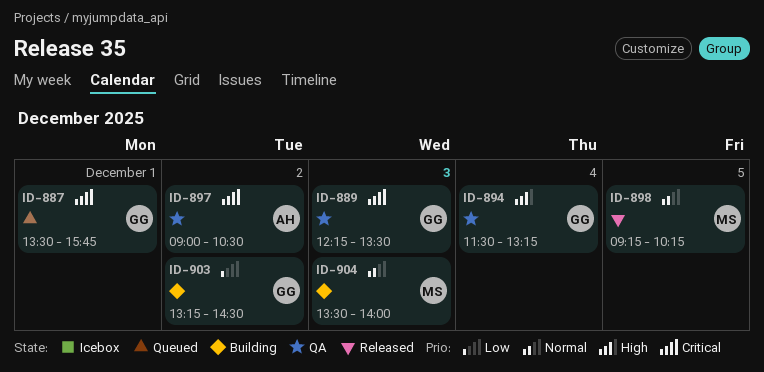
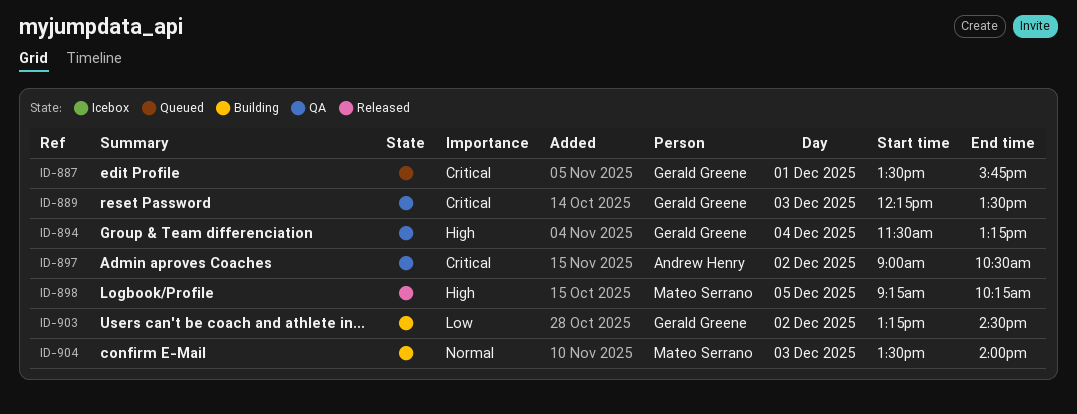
ID-898, priority: Normal -> High

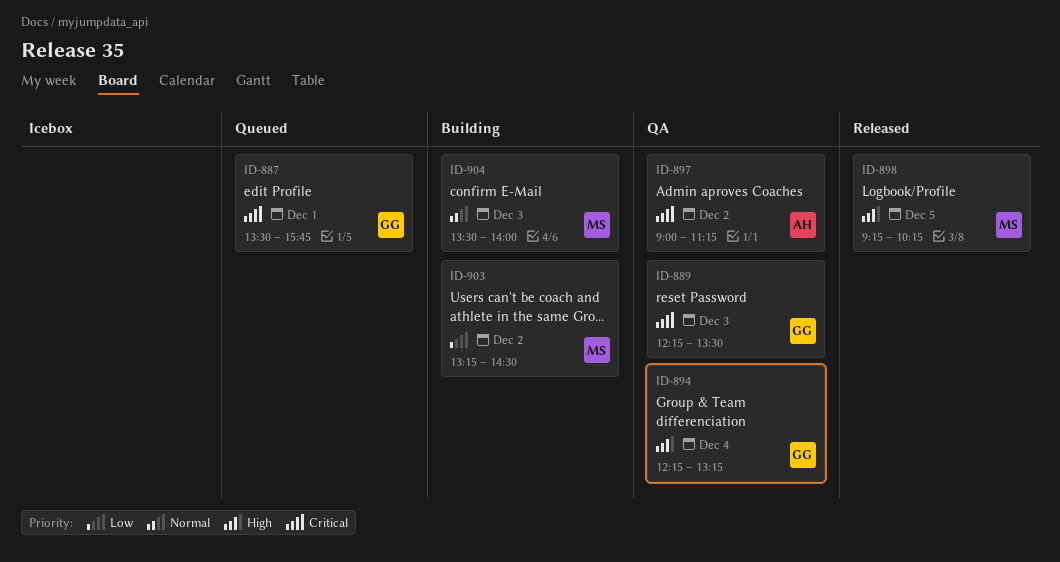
ID-894, begins: 11:30 -> 12:15
ID-897, ends: 10:30 -> 11:15
ID-903, owner: Gerald Greene -> Mateo Serrano

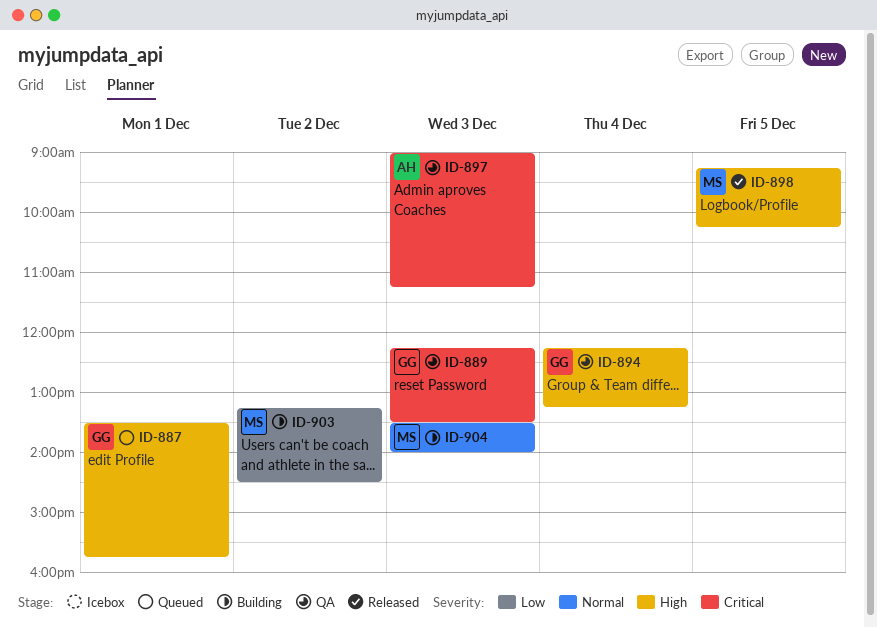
ID-887, priority: Critical -> High
ID-897, day: Dec 2 -> Dec 3

